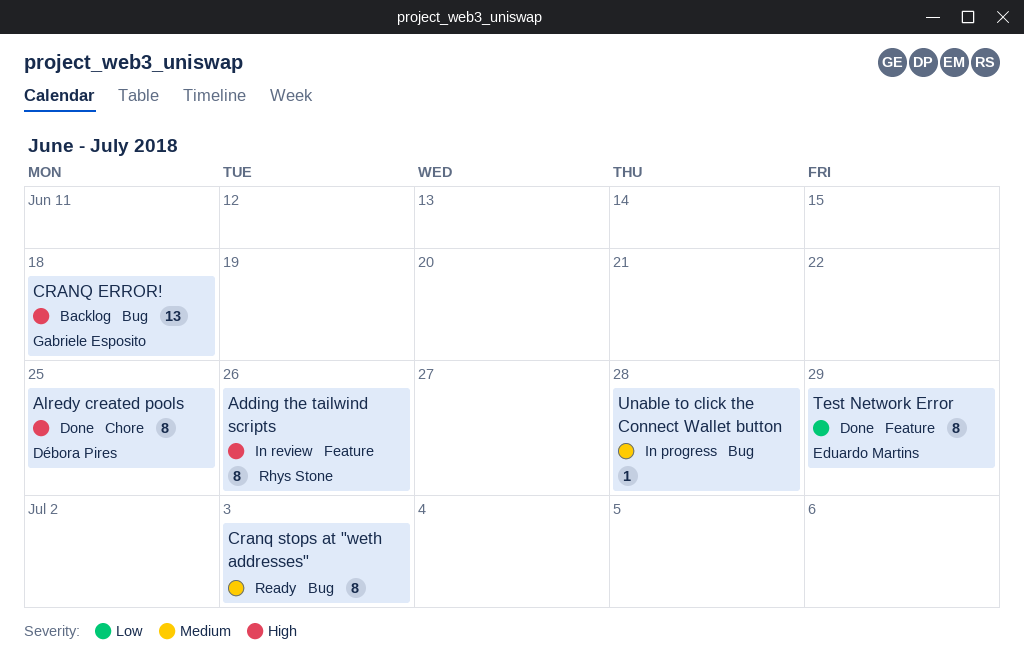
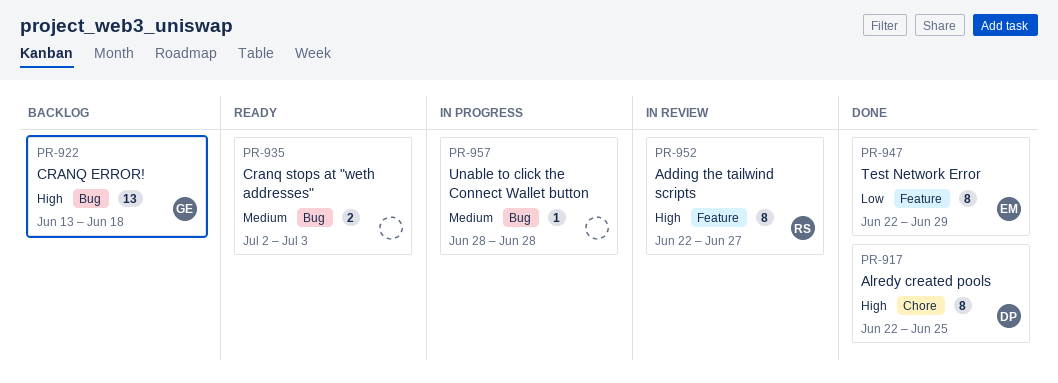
Adding the tailwind scripts, due: Jun 26 -> Jun 27
Cranq stops at "weth addresses", estimate: 8 -> 2

